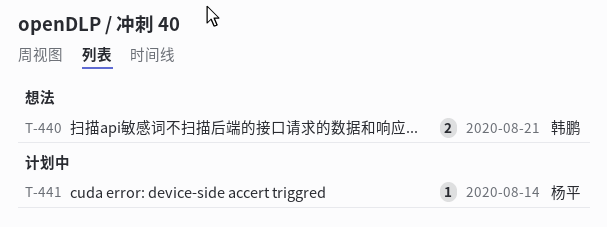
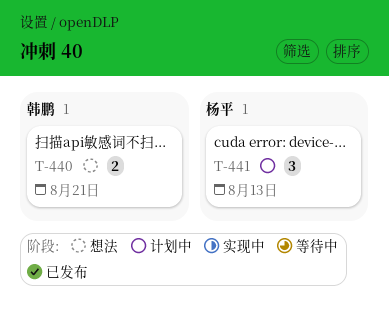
T-441, estimate: 1 -> 3
T-441, due: Aug 14 -> Aug 13

